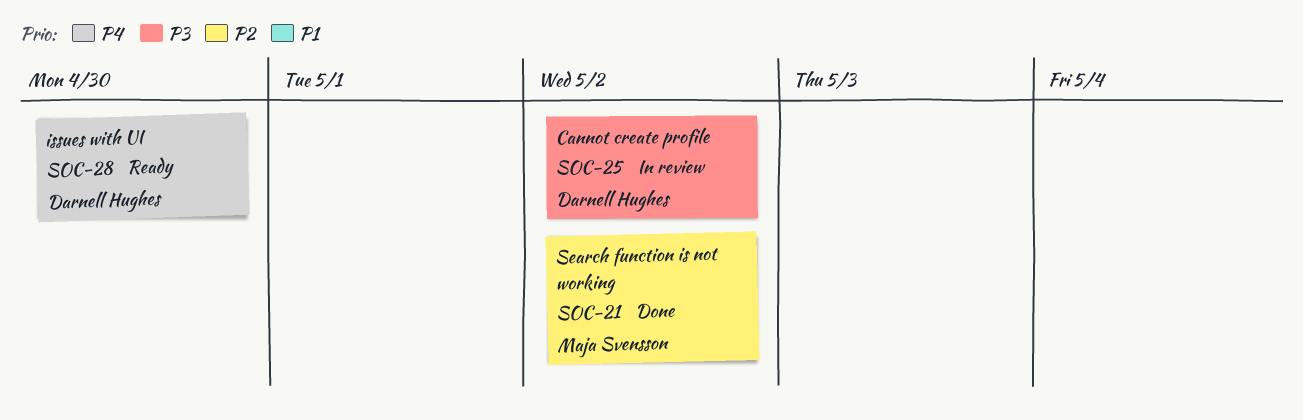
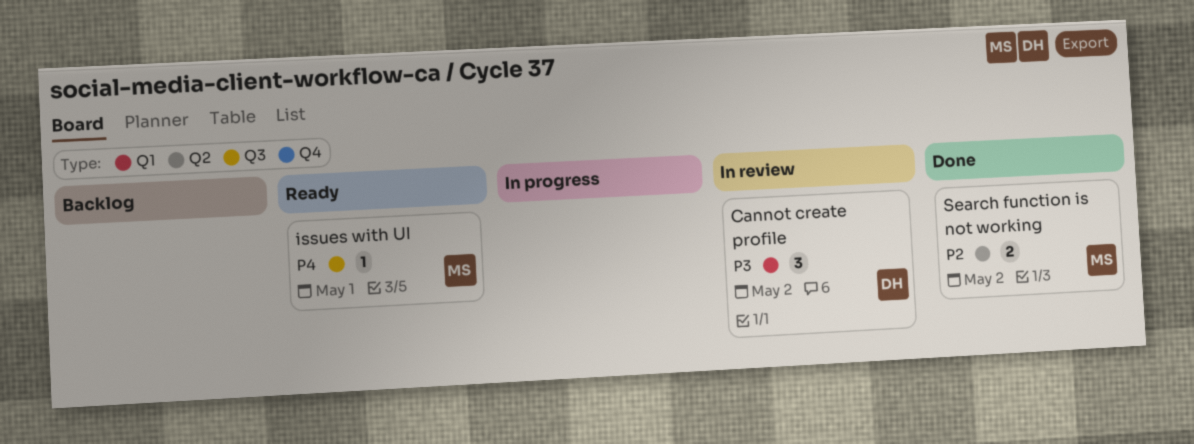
issues with UI, owner: Darnell Hughes -> Maja Svensson
issues with UI, due: Apr 30 -> May 1

